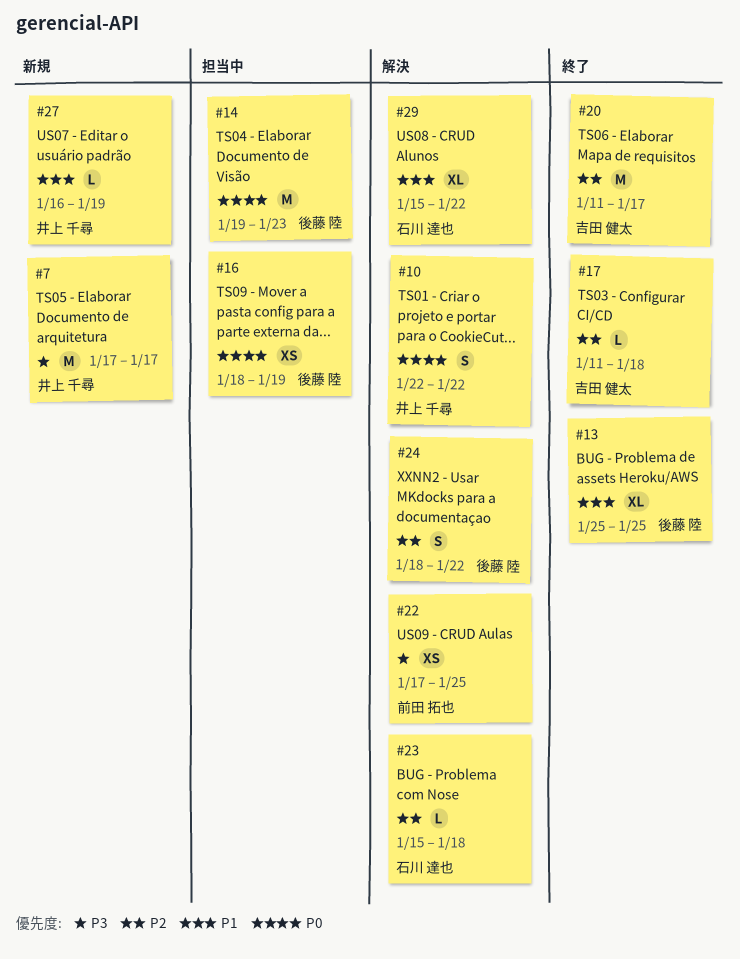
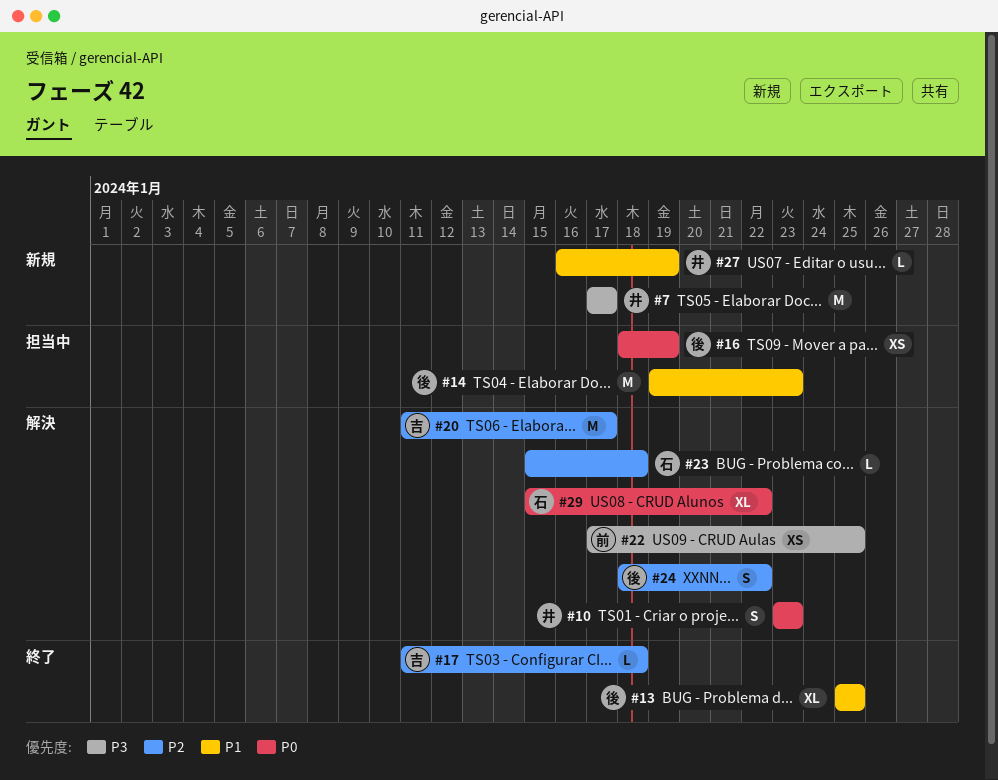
#10, start: Jan 22 -> Jan 23
#10, due: Jan 22 -> Jan 23
#14, priority: P0 -> P1
#20, status: 終了 -> 解決
#29, priority: P1 -> P0

